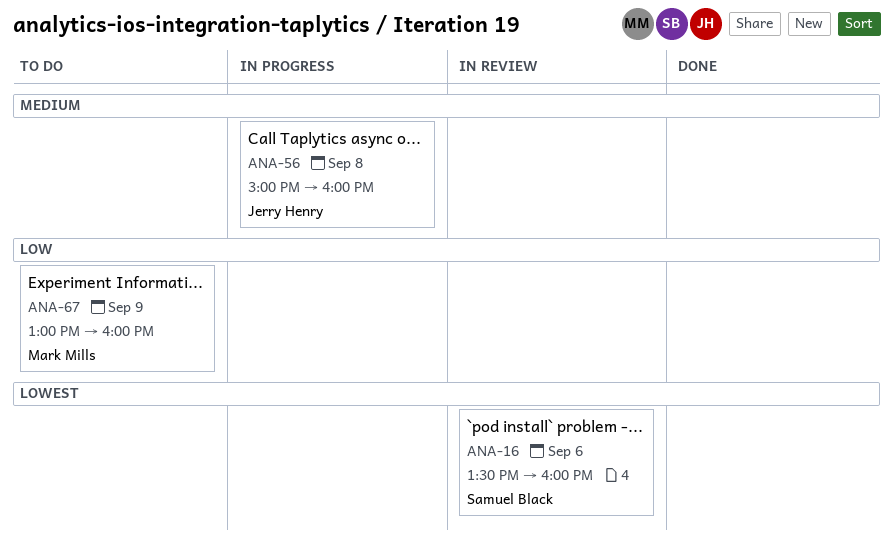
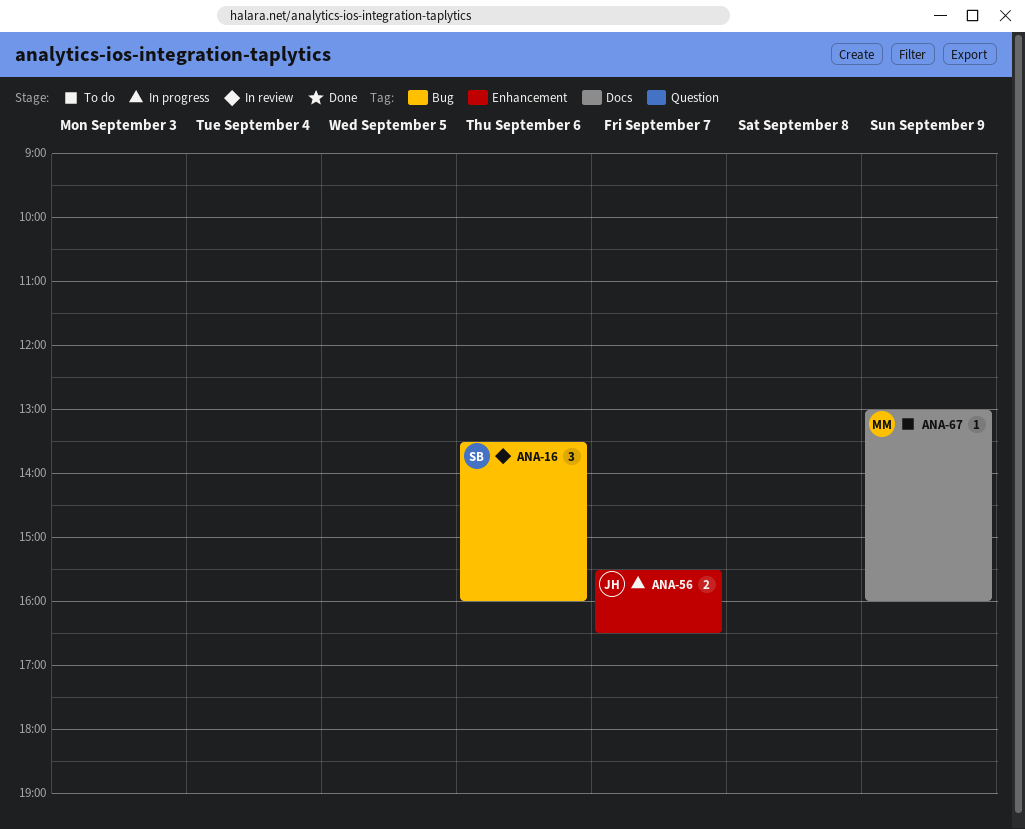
ANA-56, day: Sep 8 -> Sep 7
ANA-56, begins: 15:00 -> 15:30
ANA-56, ends: 16:00 -> 16:30

